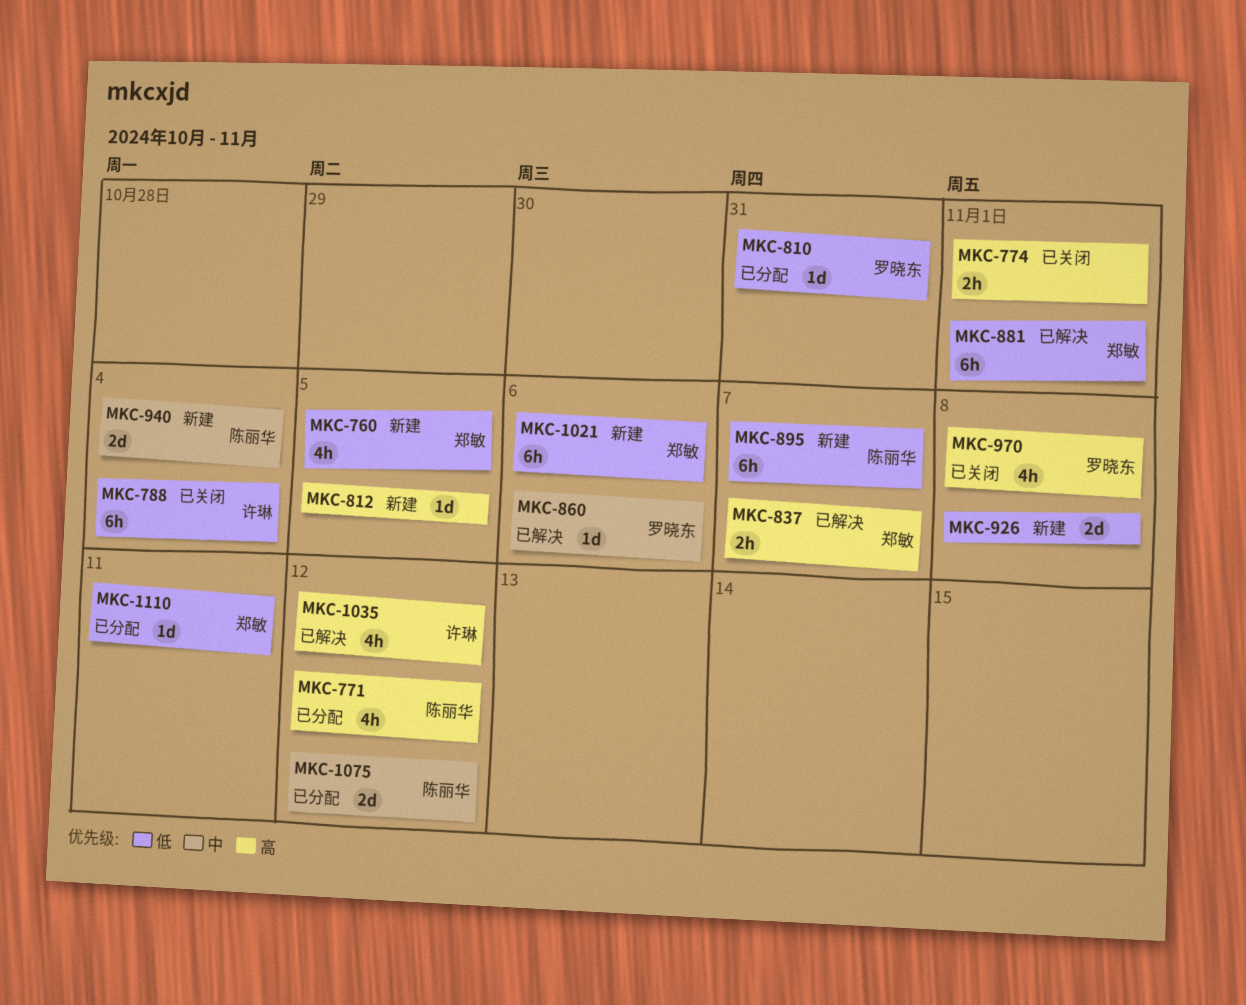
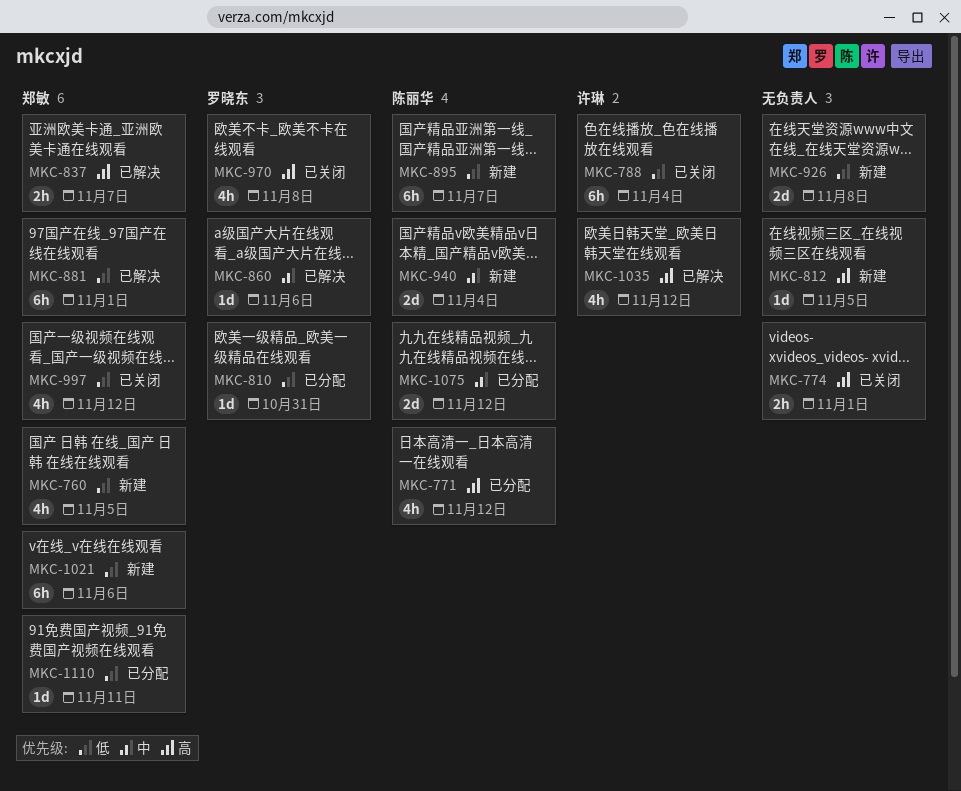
MKC-997: none -> present

